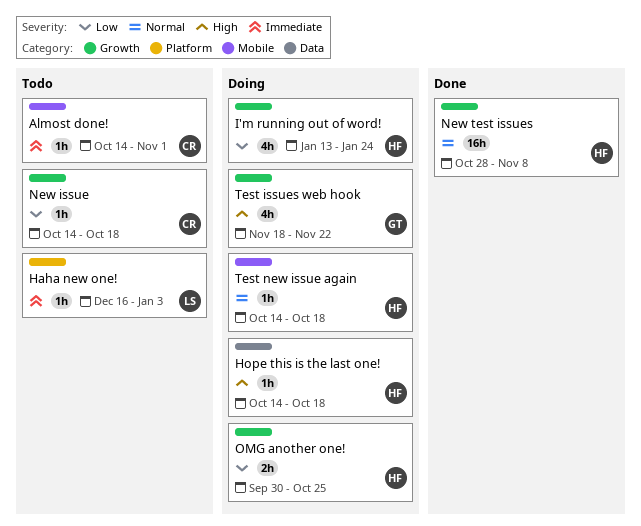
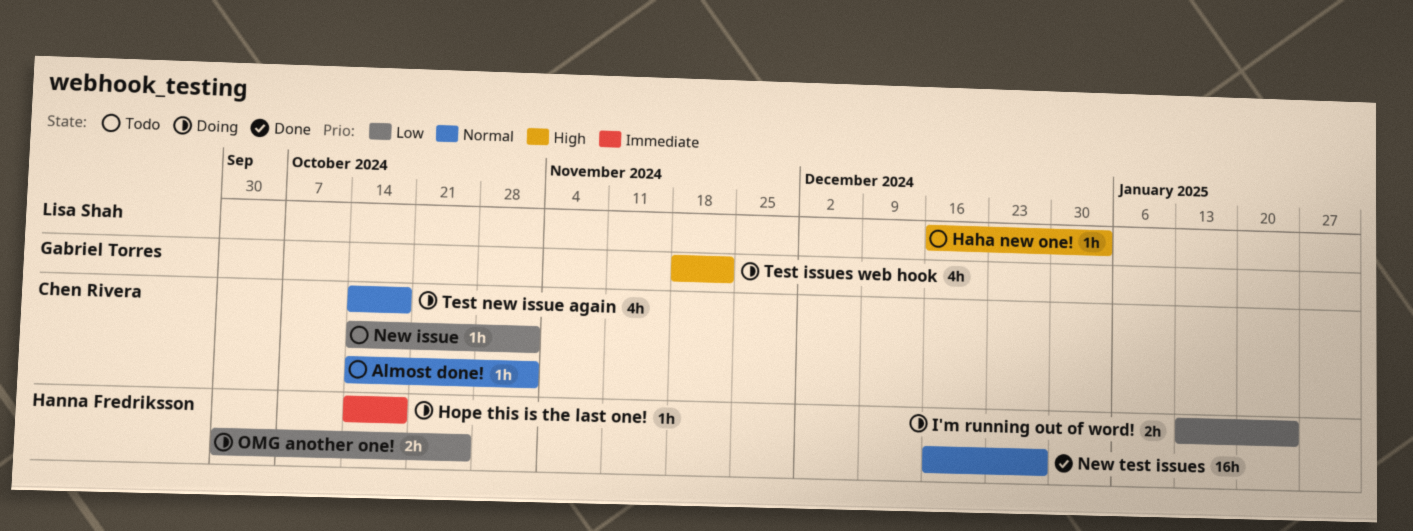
Almost done!, priority: Immediate -> Normal
Haha new one!, priority: Immediate -> High
Hope this is the last one!, priority: High -> Immediate
I'm running out of word!, estimate: 4h -> 2h
New issue, due: Oct 18 -> Nov 1
New test issues, start: Oct 28 -> Dec 16
New test issues, due: Nov 8 -> Dec 27
Test new issue again, owner: Hanna Fredriksson -> Chen Rivera
Test new issue again, estimate: 1h -> 4h

